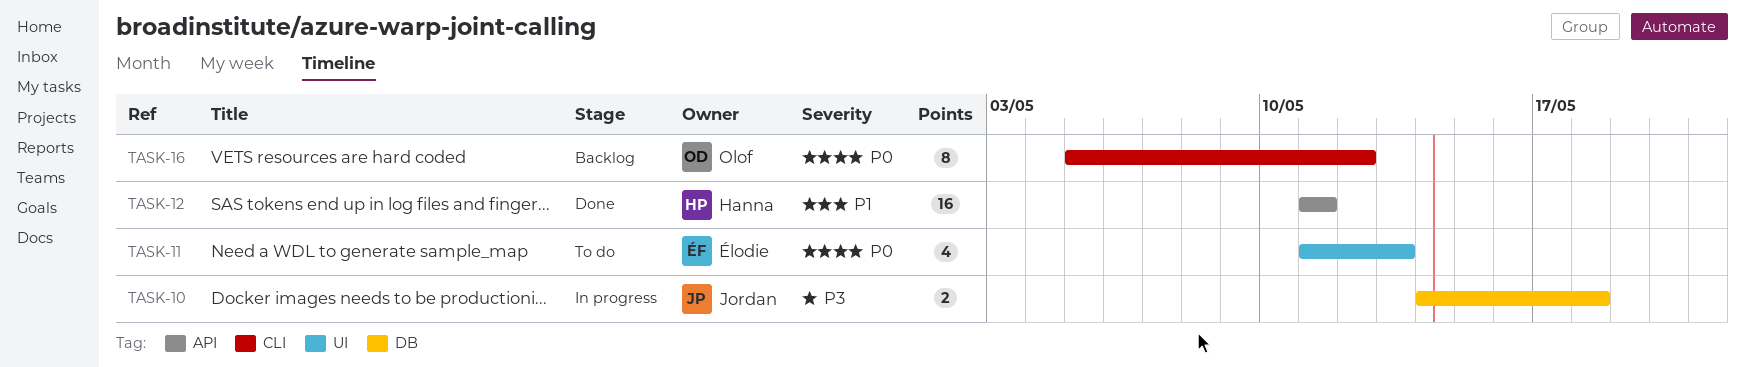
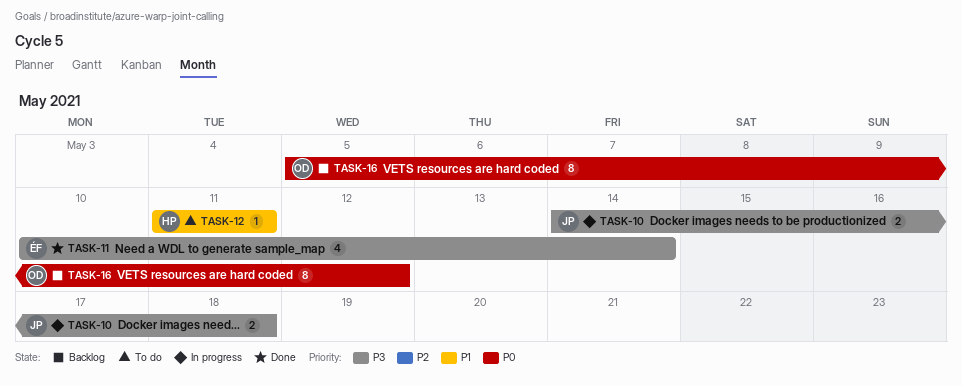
TASK-11, status: To do -> Done
TASK-11, priority: P0 -> P3
TASK-11, start: May 11 -> May 10
TASK-11, due: May 13 -> May 14
TASK-12, status: Done -> To do
TASK-12, estimate: 16 -> 1

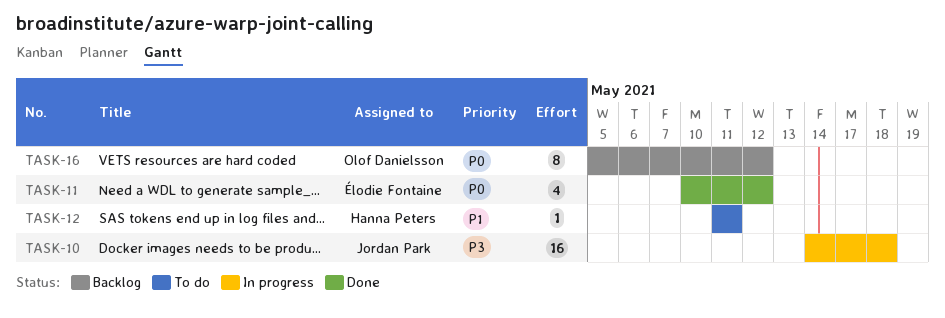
TASK-10, estimate: 2 -> 16
TASK-11, priority: P3 -> P0
TASK-11, due: May 14 -> May 12

